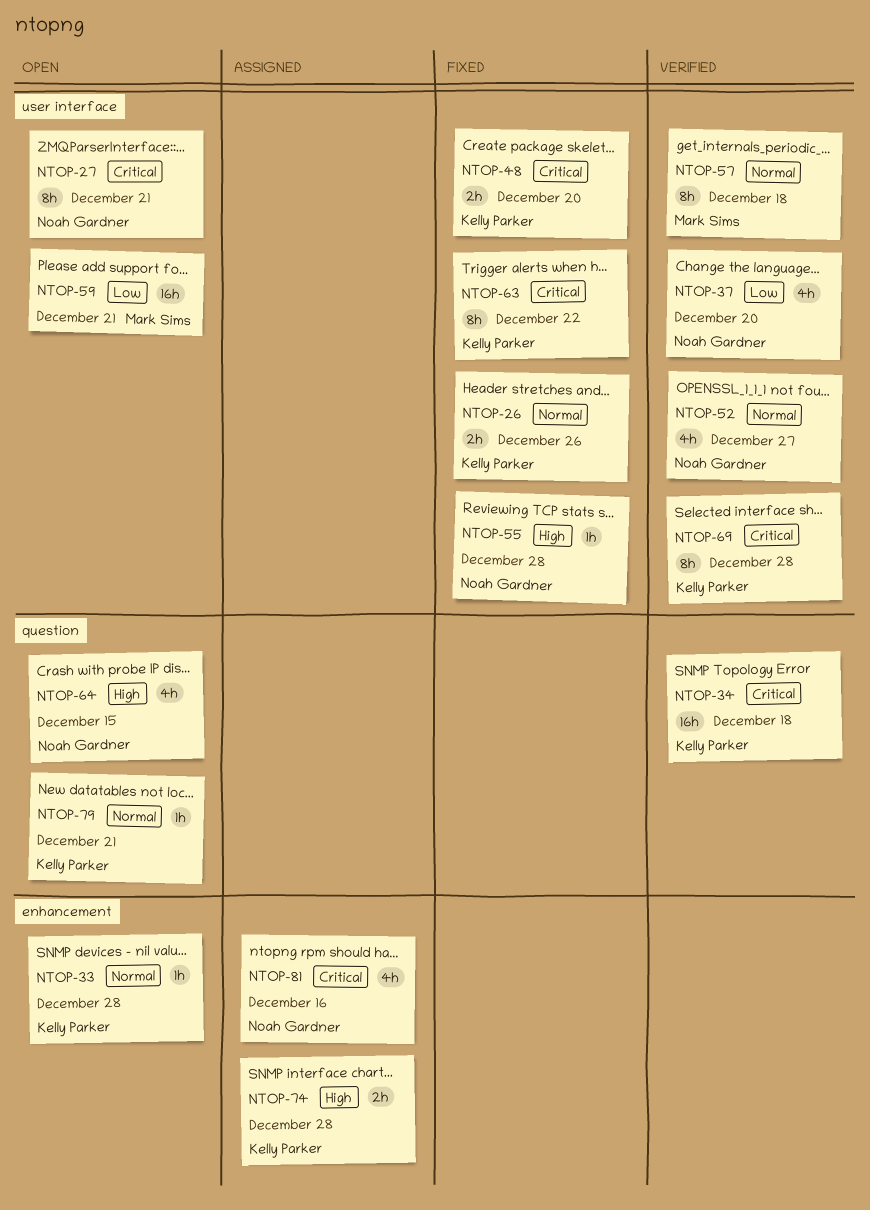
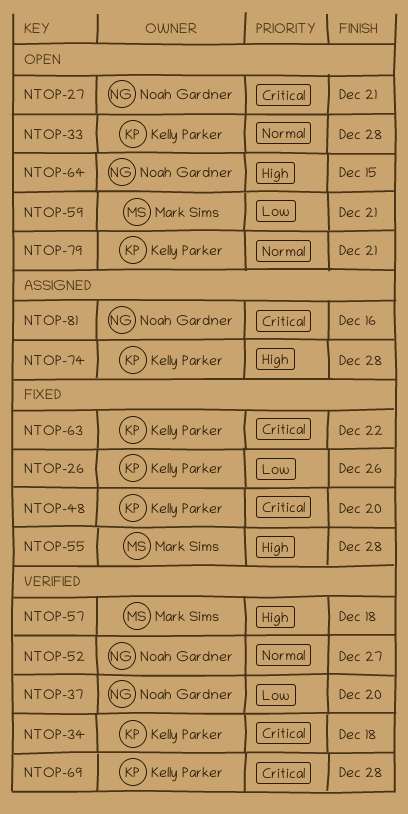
NTOP-26, priority: Normal -> Low
NTOP-55, owner: Noah Gardner -> Mark Sims
NTOP-57, priority: Normal -> High

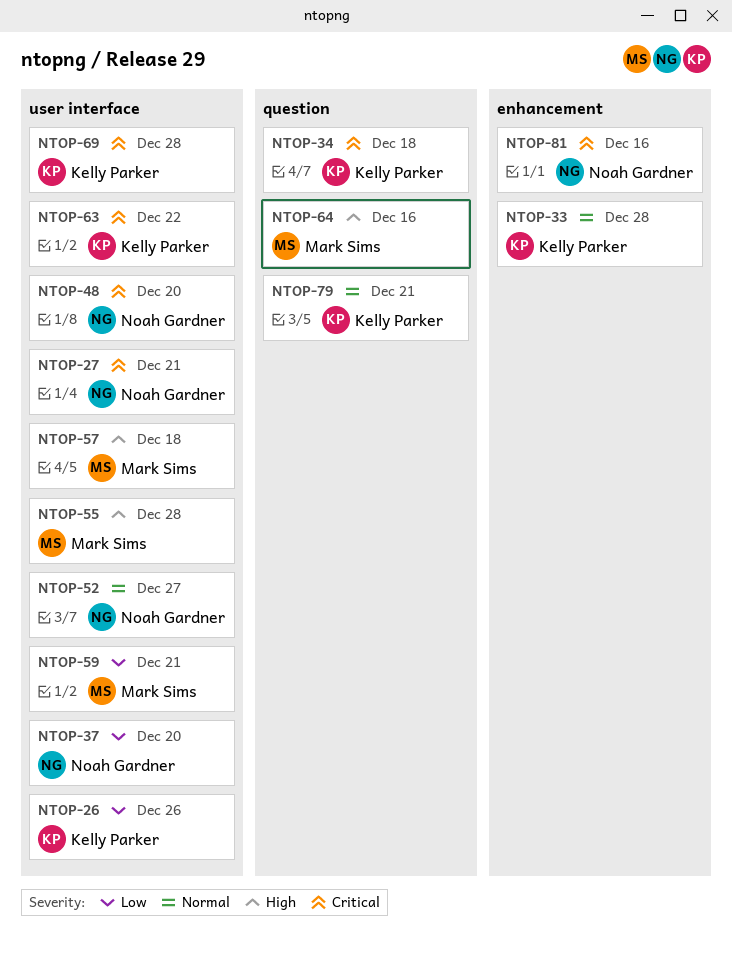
NTOP-48, owner: Kelly Parker -> Noah Gardner
NTOP-64, owner: Noah Gardner -> Mark Sims
NTOP-64, due: Dec 15 -> Dec 16
NTOP-74: present -> none

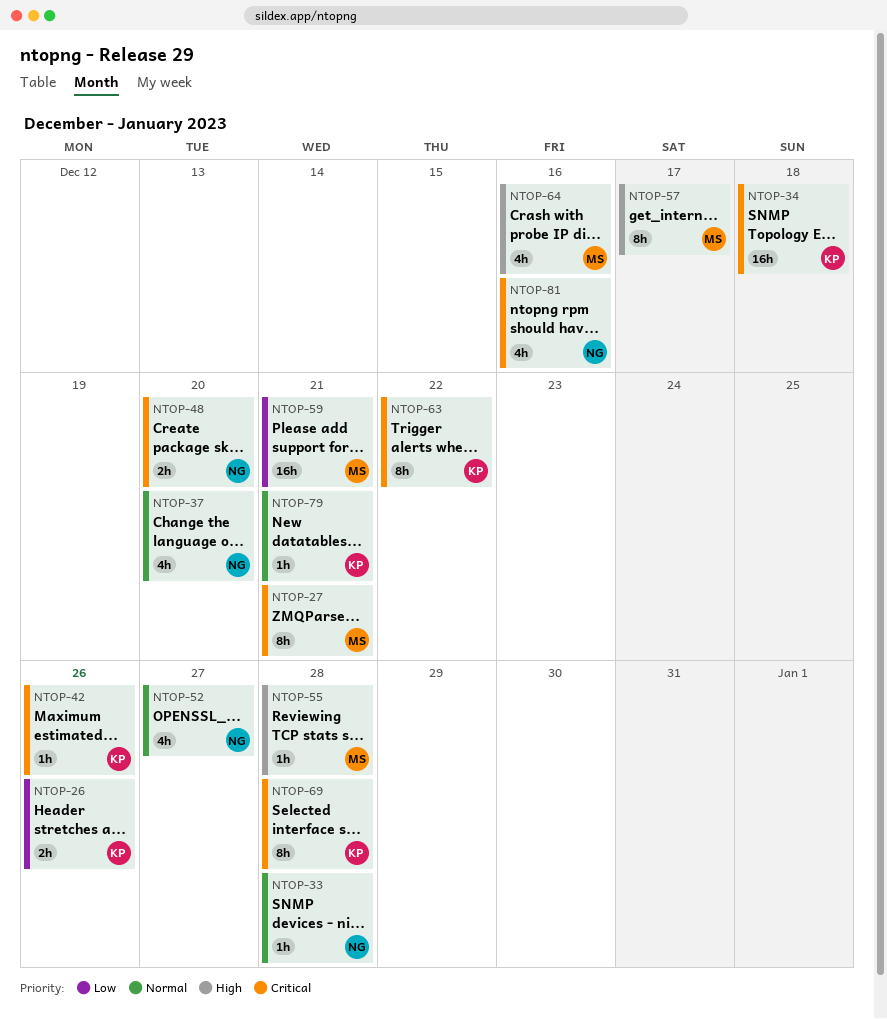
NTOP-27, owner: Noah Gardner -> Mark Sims
NTOP-33, owner: Kelly Parker -> Noah Gardner
NTOP-37, priority: Low -> Normal
NTOP-42: none -> present
NTOP-57, due: Dec 18 -> Dec 17

